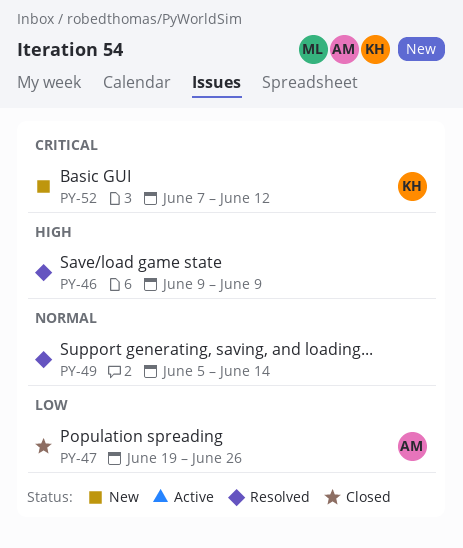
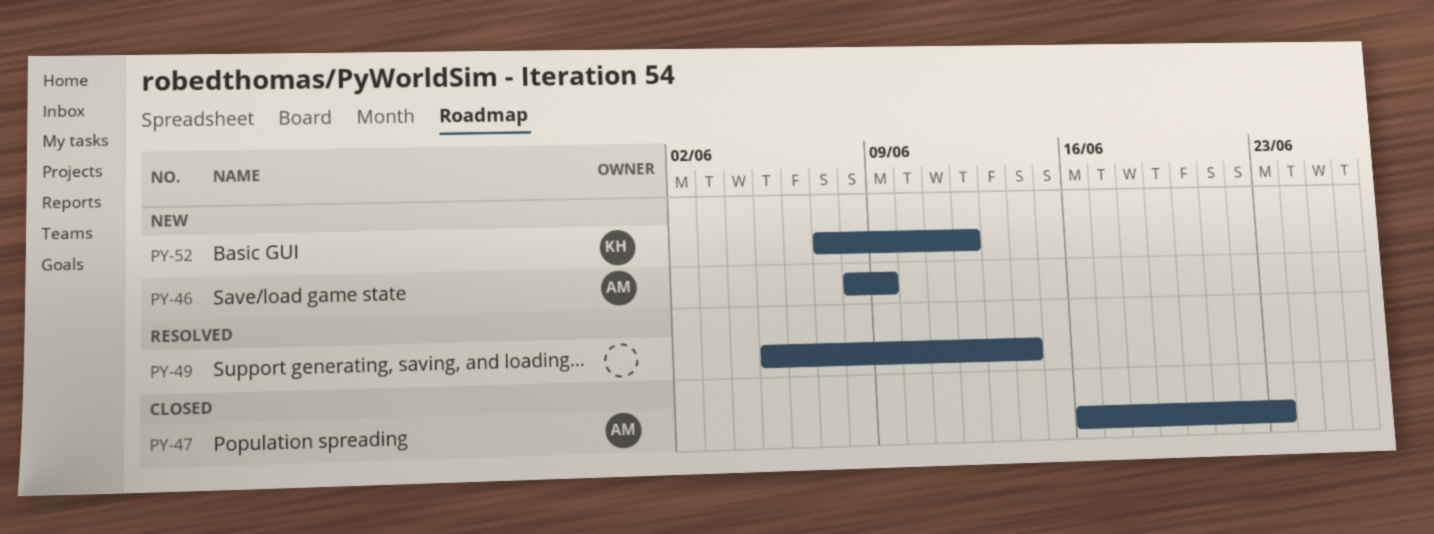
PY-46, status: Resolved -> New
PY-46, owner: none -> AM
PY-46, start: Jun 9 -> Jun 8
PY-47, start: Jun 19 -> Jun 16
PY-47, due: Jun 26 -> Jun 23

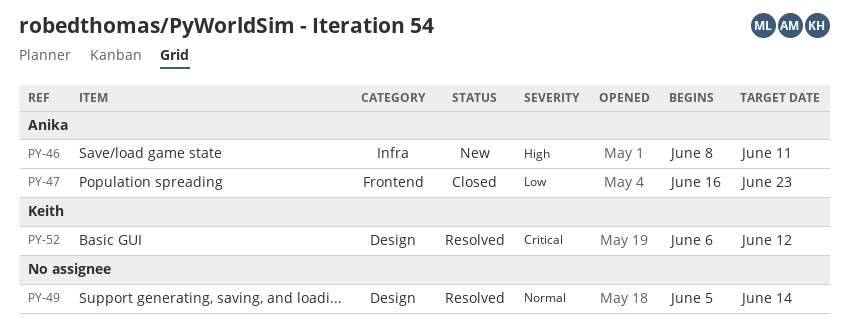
PY-46, due: Jun 9 -> Jun 11
PY-52, status: New -> Resolved
PY-52, start: Jun 7 -> Jun 6

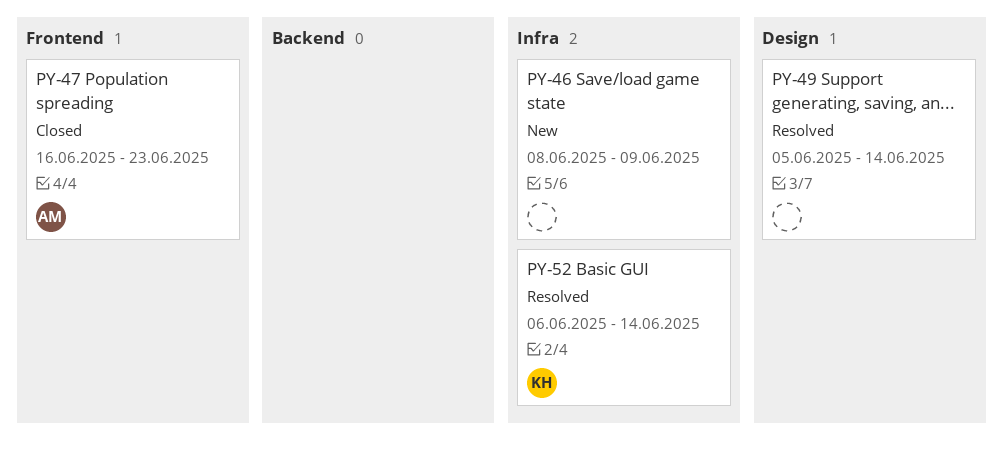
PY-46, owner: Anika -> none
PY-46, due: Jun 11 -> Jun 9
PY-52, label: Design -> Infra
PY-52, due: Jun 12 -> Jun 14

